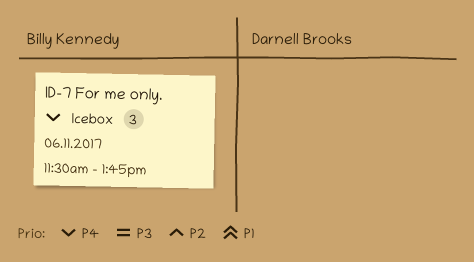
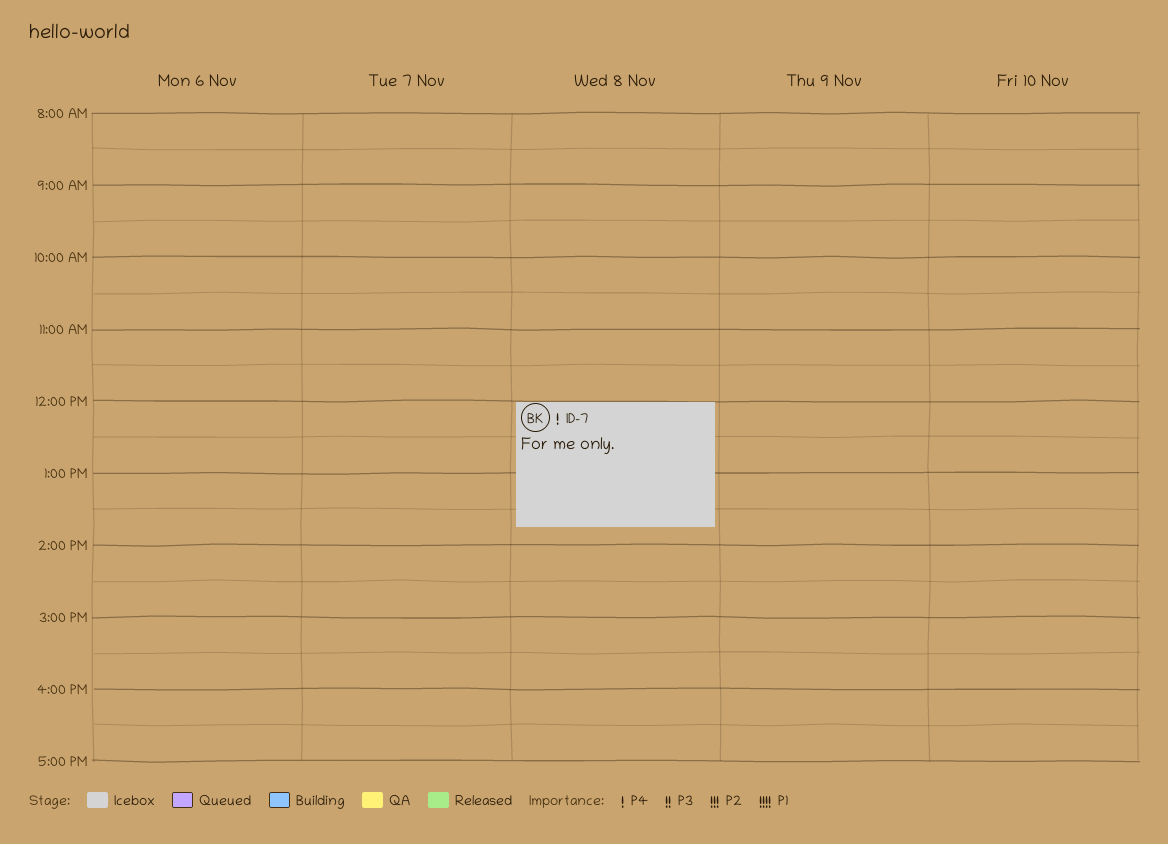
ID-7, day: Nov 6 -> Nov 8
ID-7, begins: 11:30 -> 12:00

